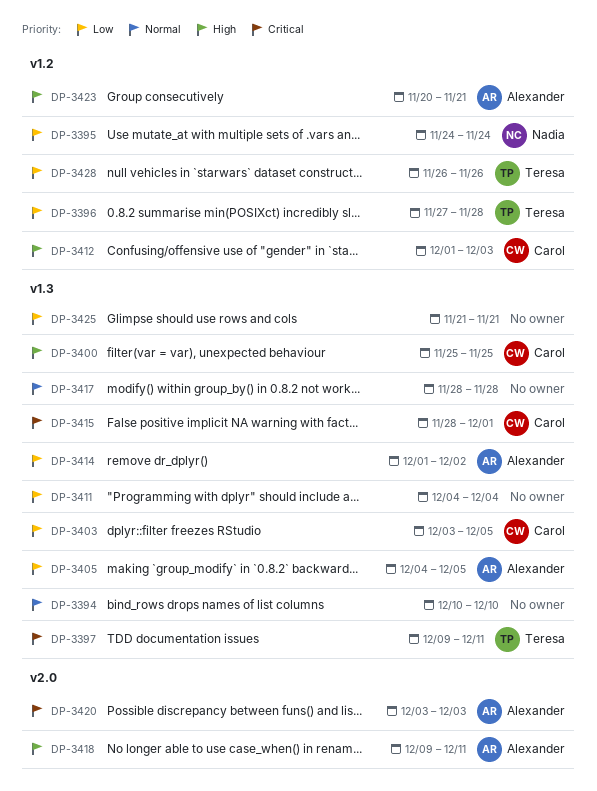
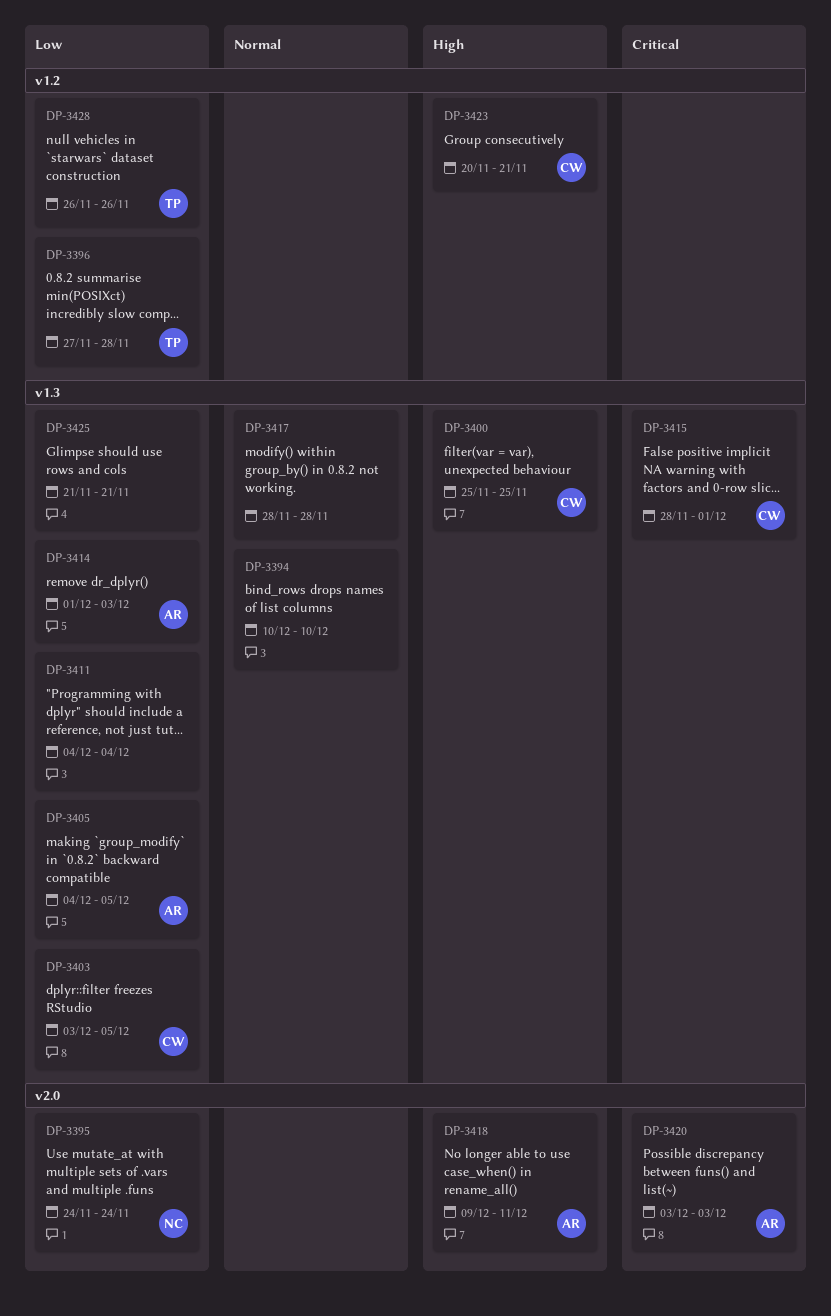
DP-3395, label: v1.2 -> v2.0
DP-3397: present -> none
DP-3412: present -> none
DP-3414, due: Dec 2 -> Dec 3
DP-3423, owner: Alexander -> Carol

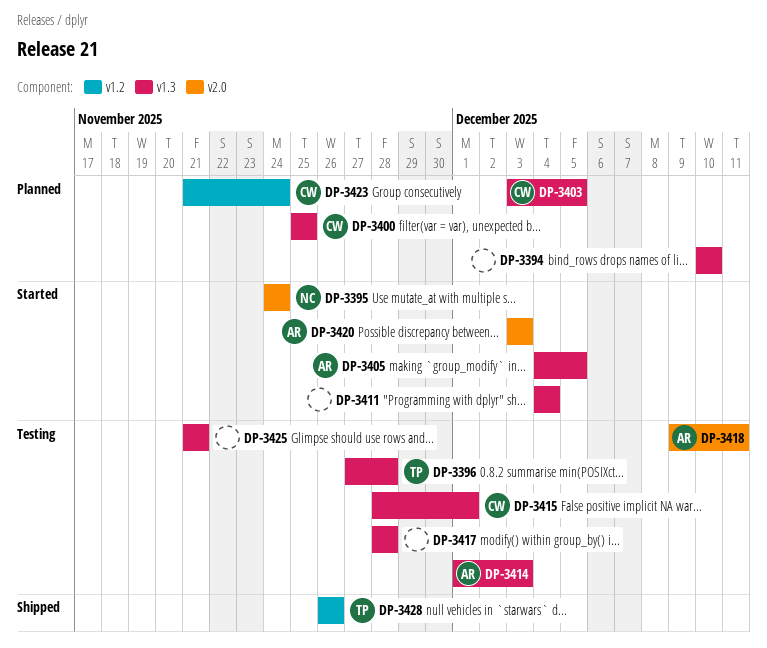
DP-3396, label: v1.2 -> v1.3
DP-3423, start: Nov 20 -> Nov 21
DP-3423, due: Nov 21 -> Nov 24

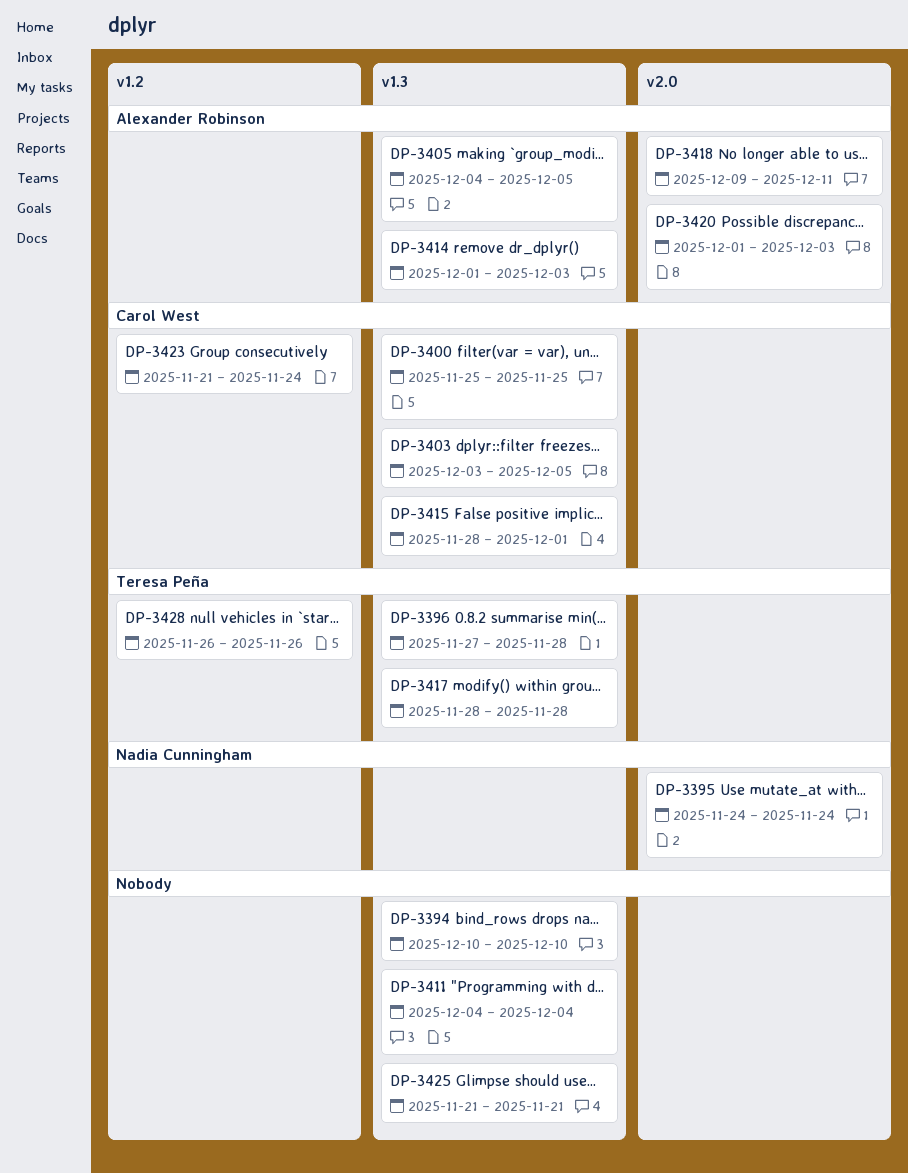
DP-3417, owner: none -> Teresa Peña
DP-3420, start: Dec 3 -> Dec 1

